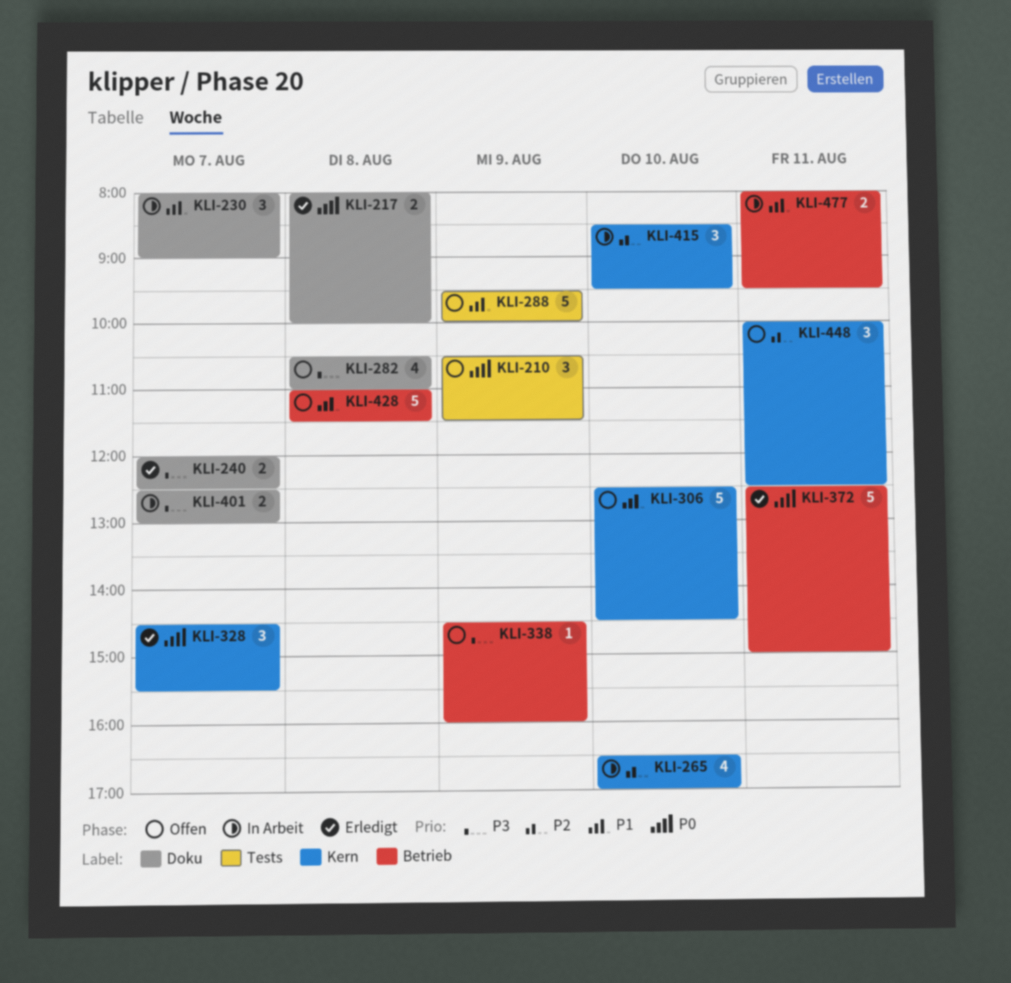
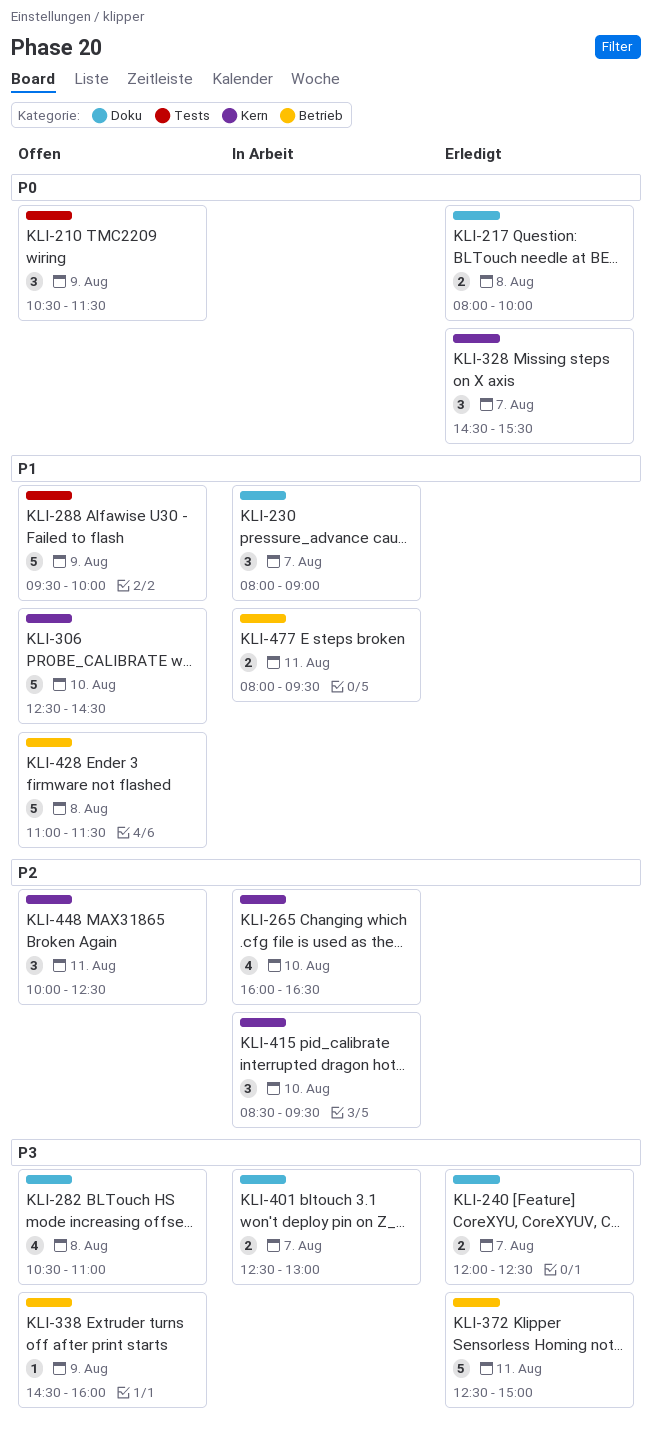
KLI-265, begins: 16:30 -> 16:00
KLI-265, ends: 17:00 -> 16:30
KLI-372, priority: P0 -> P3

